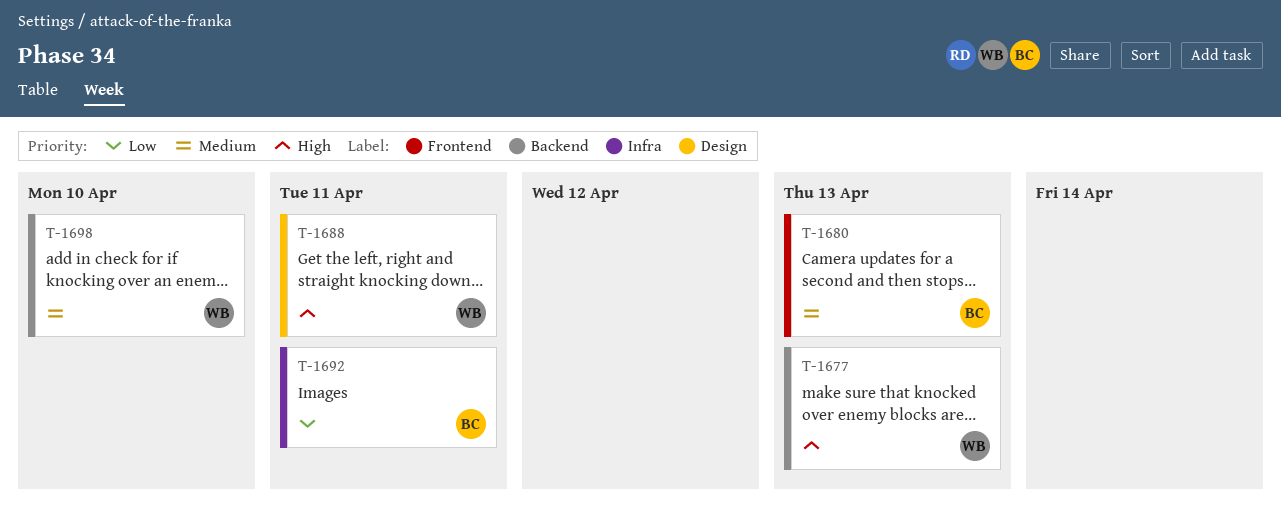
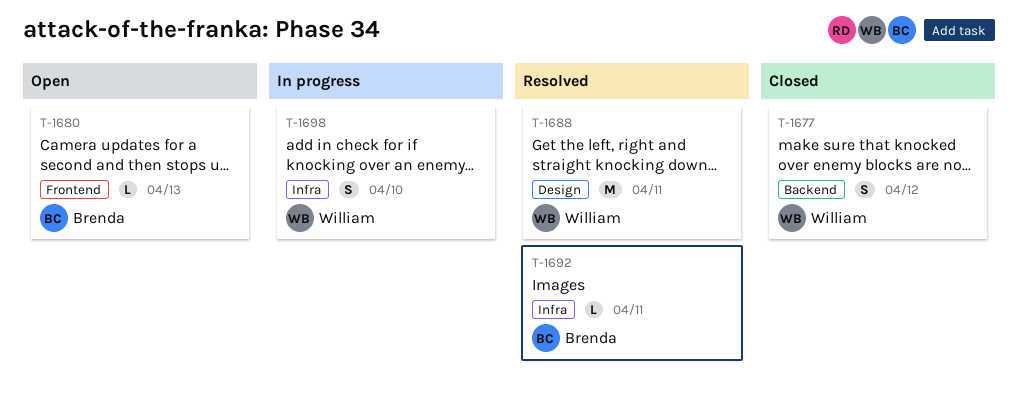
T-1677, due: Apr 13 -> Apr 12
T-1698, label: Backend -> Infra

